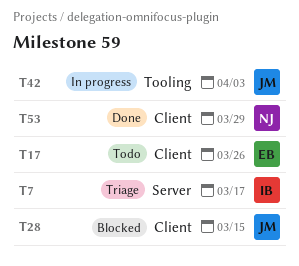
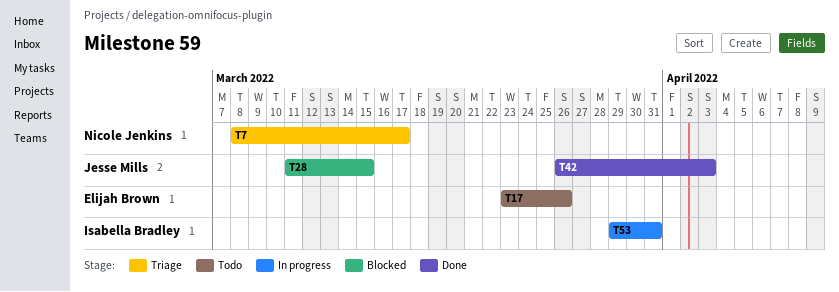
T7, owner: Isabella Bradley -> Nicole Jenkins
T42, status: In progress -> Done
T53, status: Done -> In progress
T53, owner: Nicole Jenkins -> Isabella Bradley
T53, due: Mar 29 -> Mar 31

